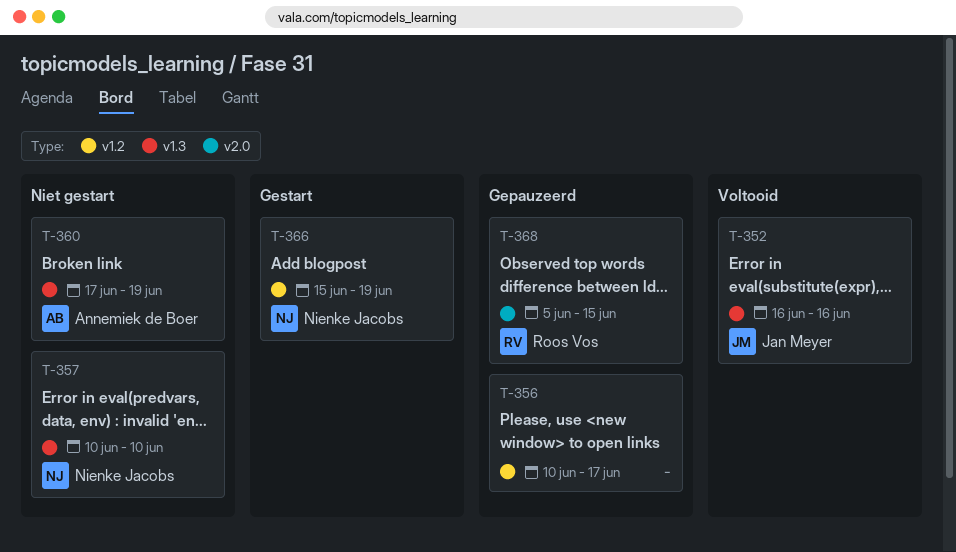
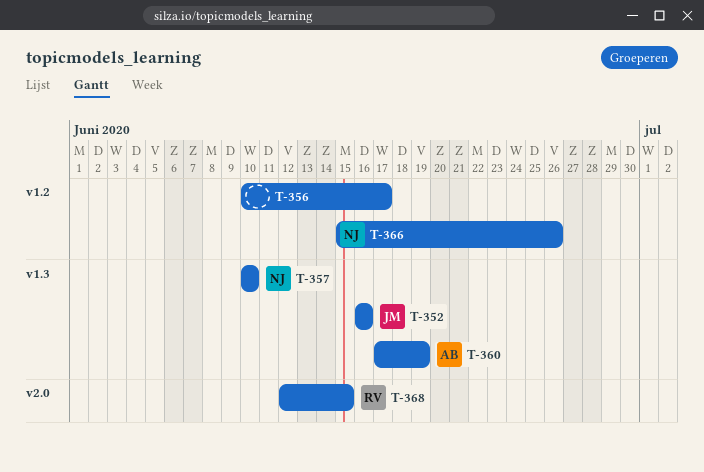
T-366, due: Jun 19 -> Jun 26
T-368, start: Jun 5 -> Jun 12

